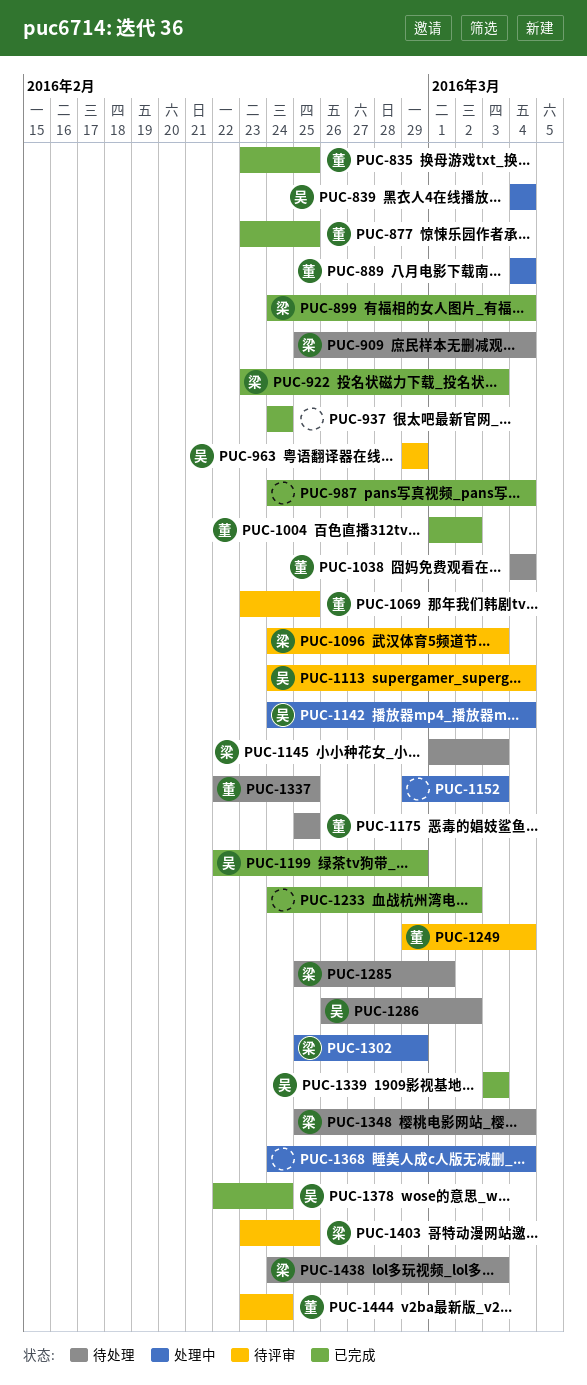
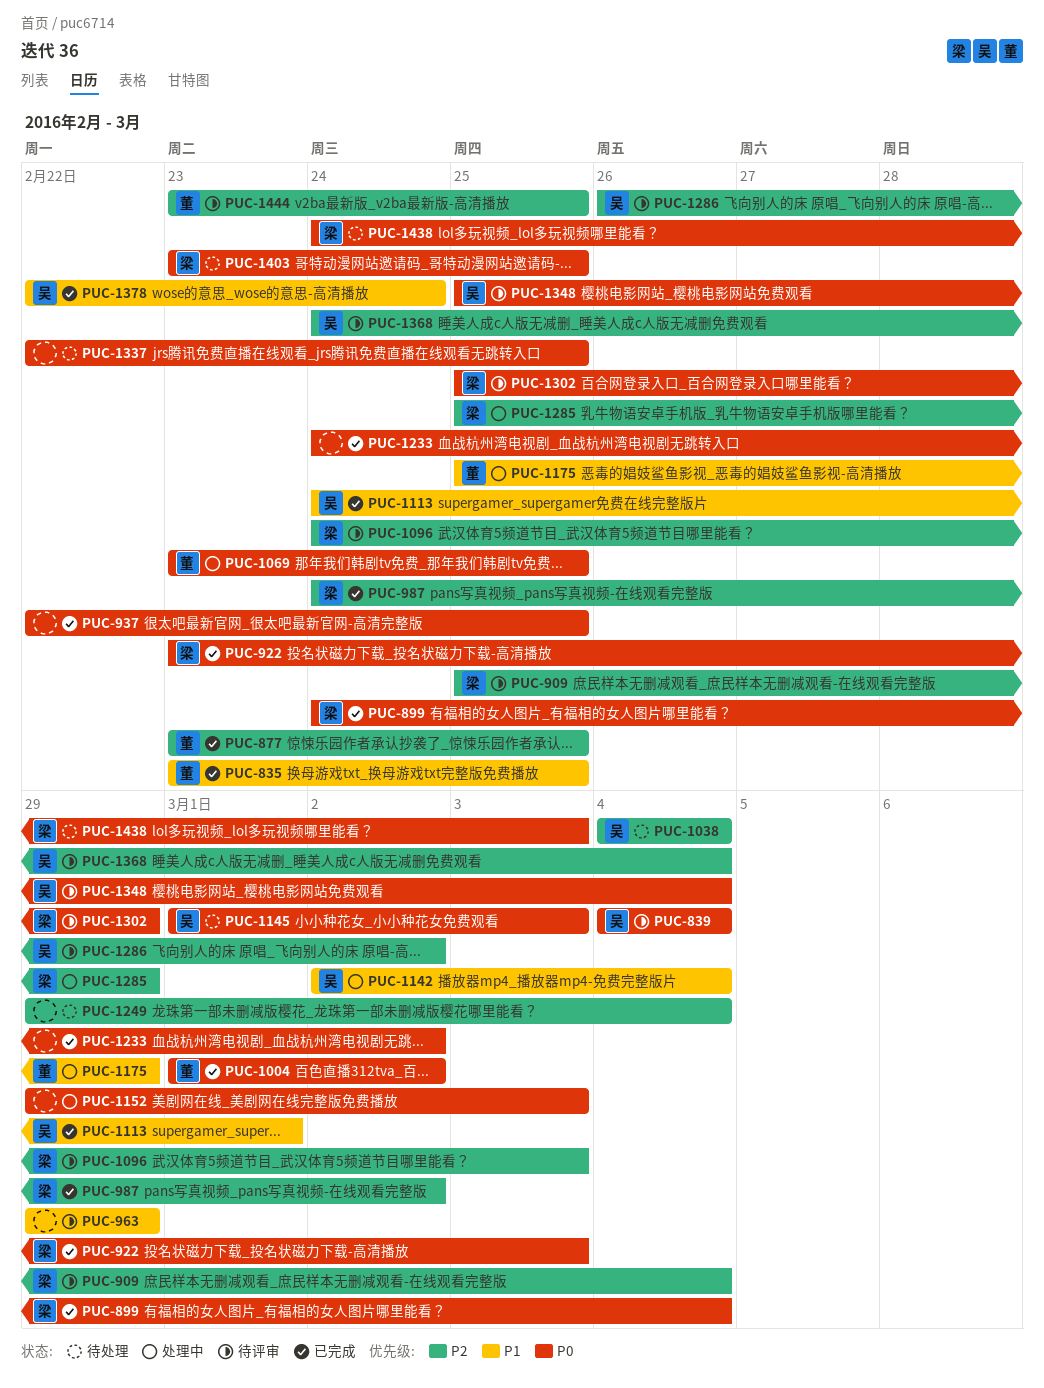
PUC-839, status: 处理中 -> 待评审
PUC-889: present -> none
PUC-909, status: 待处理 -> 待评审
PUC-937, start: Feb 24 -> Feb 22
PUC-937, due: Feb 24 -> Feb 25
PUC-963, owner: 吴 -> none
PUC-987, owner: none -> 梁
PUC-987, due: Mar 4 -> Mar 2
PUC-1038, owner: 董 -> 吴
PUC-1069, status: 待评审 -> 处理中
PUC-1113, status: 待评审 -> 已完成
PUC-1113, due: Mar 4 -> Mar 1
PUC-1142, start: Feb 24 -> Mar 2
PUC-1145, owner: 梁 -> 吴
PUC-1175, status: 待处理 -> 处理中
PUC-1175, due: Feb 25 -> Feb 29
PUC-1199: present -> none
PUC-1249, status: 待评审 -> 待处理
PUC-1249, owner: 董 -> none
PUC-1285, status: 待处理 -> 处理中
PUC-1285, due: Mar 1 -> Feb 29
PUC-1286, status: 待处理 -> 待评审
PUC-1302, status: 处理中 -> 待评审
PUC-1337, owner: 董 -> none
PUC-1339: present -> none
PUC-1348, status: 待处理 -> 待评审
PUC-1348, owner: 梁 -> 吴
PUC-1368, status: 处理中 -> 待评审
PUC-1368, owner: none -> 吴
PUC-1403, status: 待评审 -> 待处理
PUC-1444, due: Feb 24 -> Feb 25

